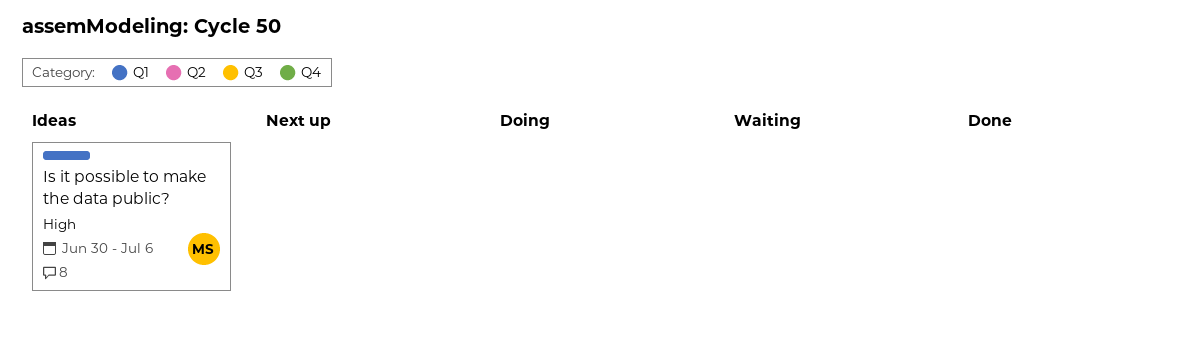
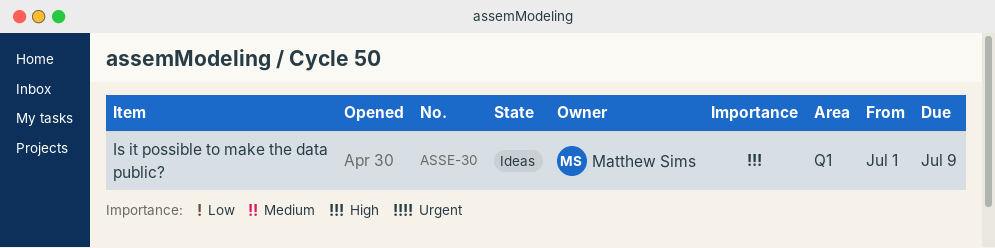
Is it possible to make the data public?, start: Jun 30 -> Jul 1
Is it possible to make the data public?, due: Jul 6 -> Jul 9

